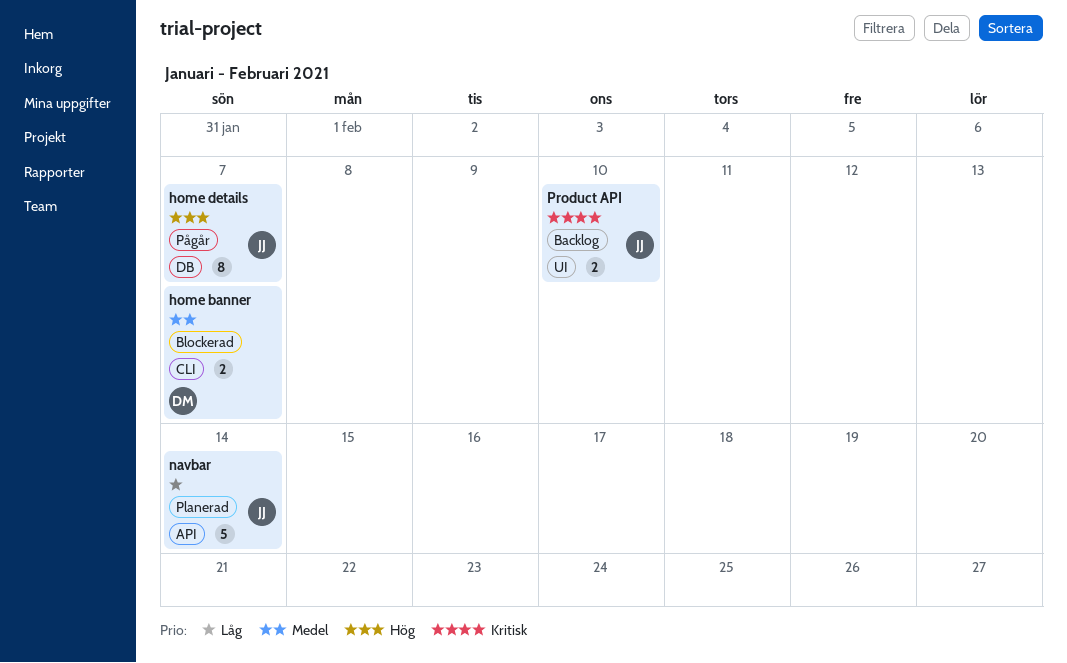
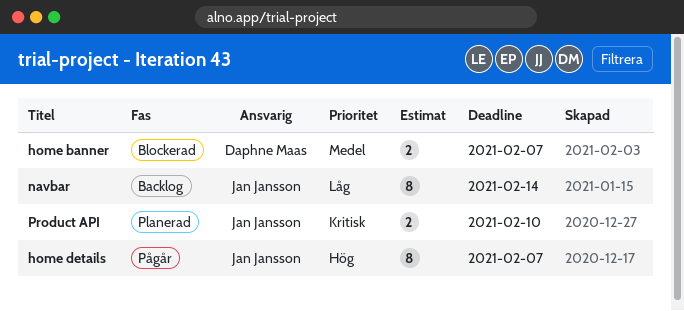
navbar, status: Planerad -> Backlog
navbar, estimate: 5 -> 8
Product API, status: Backlog -> Planerad

